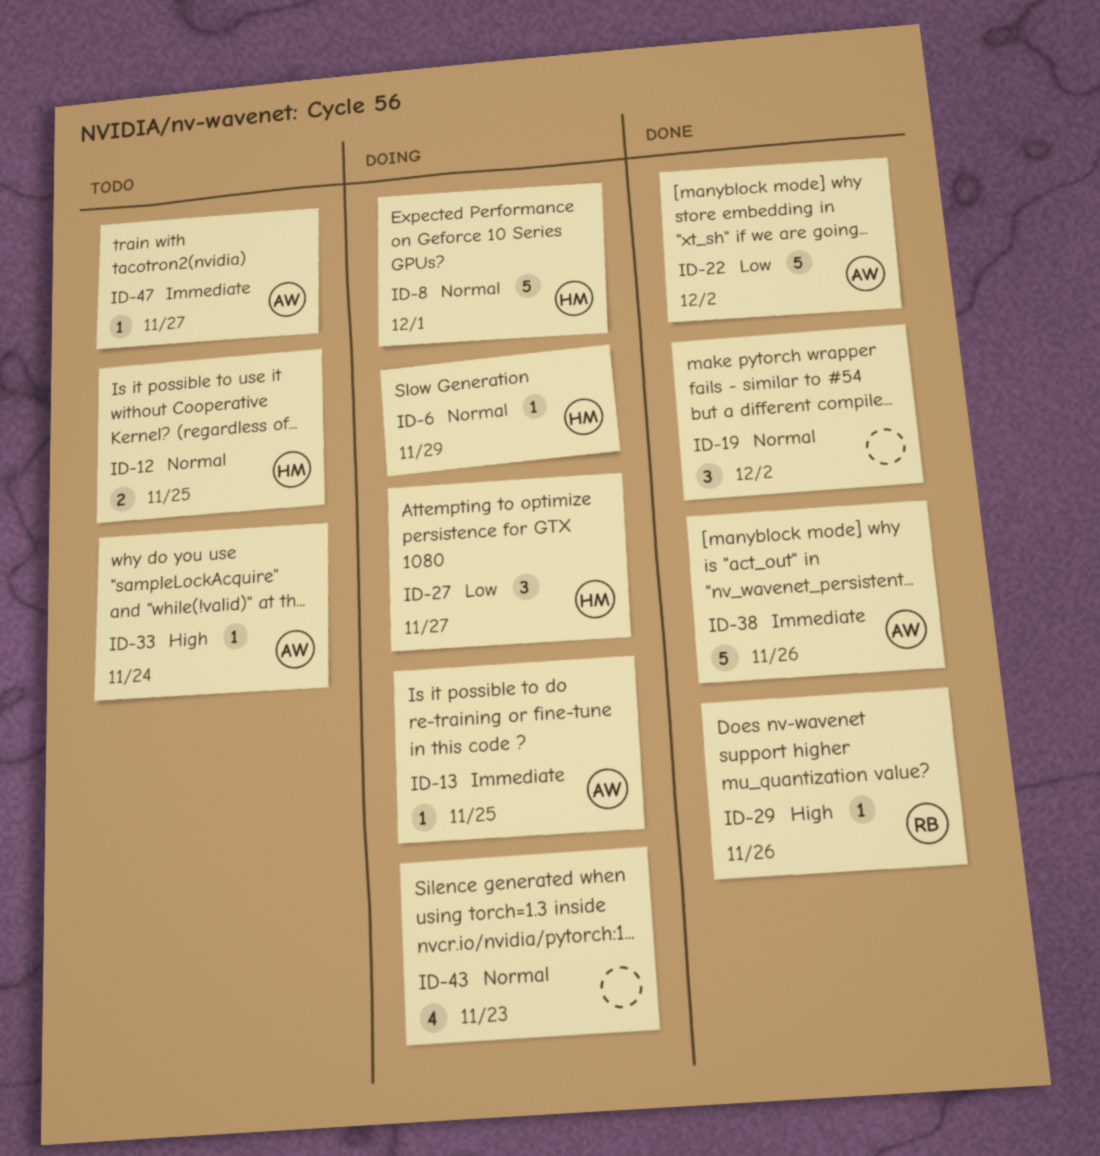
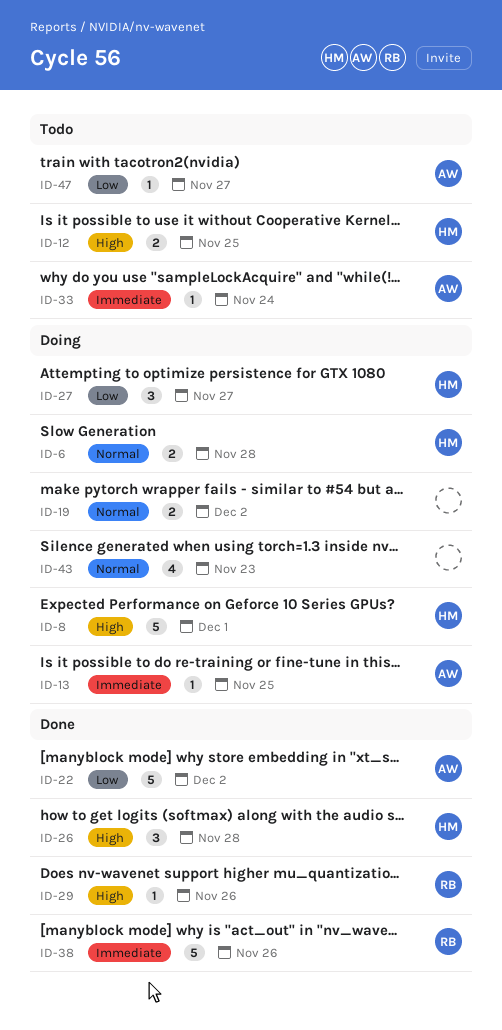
ID-6, estimate: 1 -> 2
ID-6, due: Nov 29 -> Nov 28
ID-8, priority: Normal -> High
ID-12, priority: Normal -> High
ID-19, status: Done -> Doing
ID-19, estimate: 3 -> 2
ID-26: none -> present
ID-33, priority: High -> Immediate
ID-38, owner: AW -> RB
ID-47, priority: Immediate -> Low

